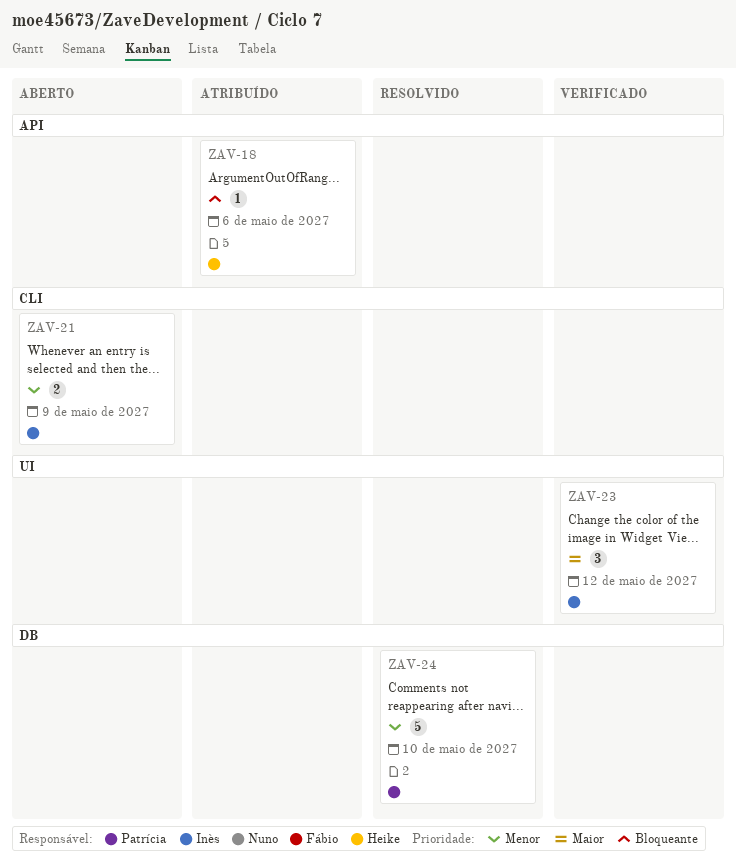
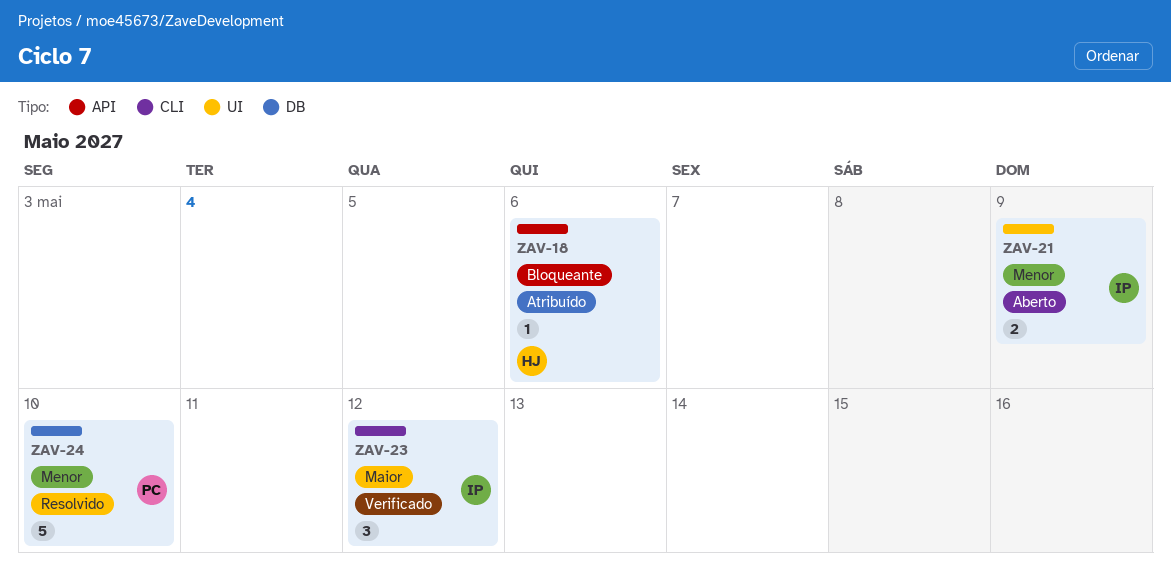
ZAV-21, label: CLI -> UI
ZAV-23, label: UI -> CLI

